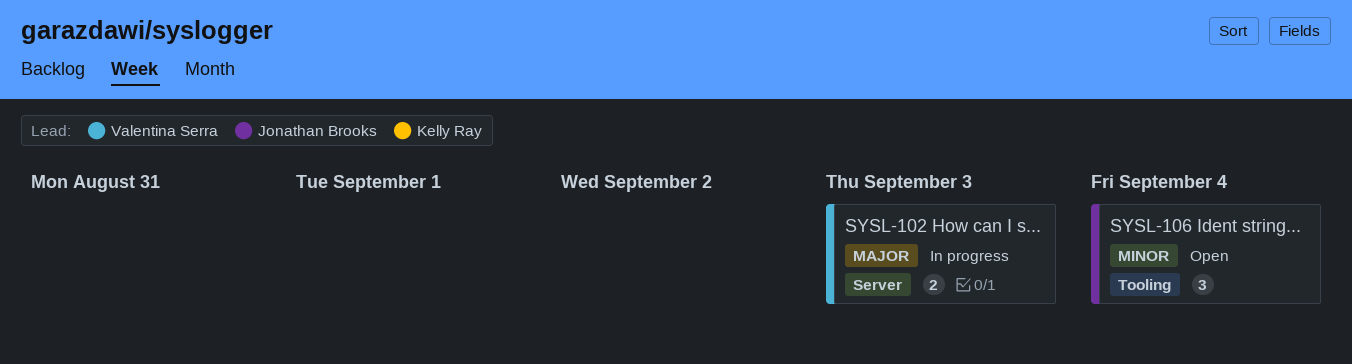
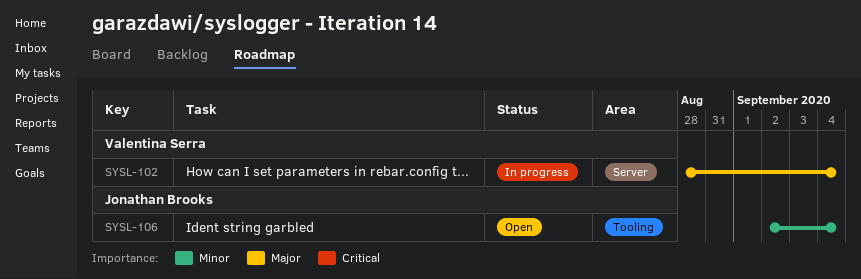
SYSL-102, due: Sep 3 -> Sep 4

